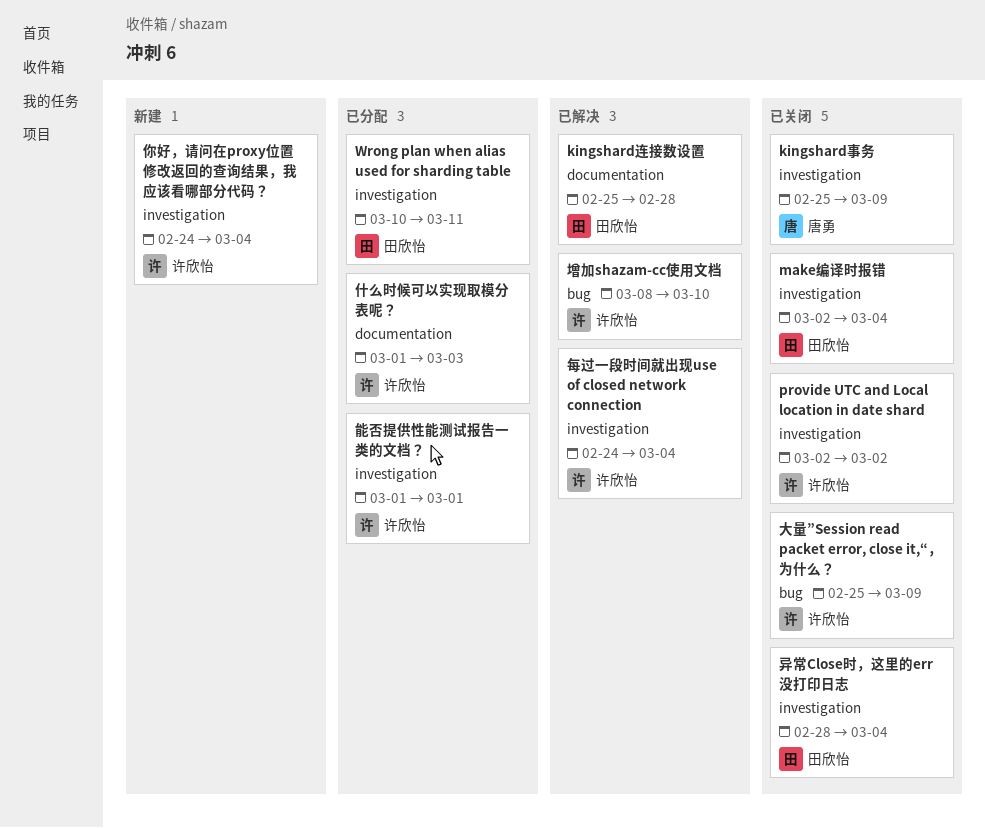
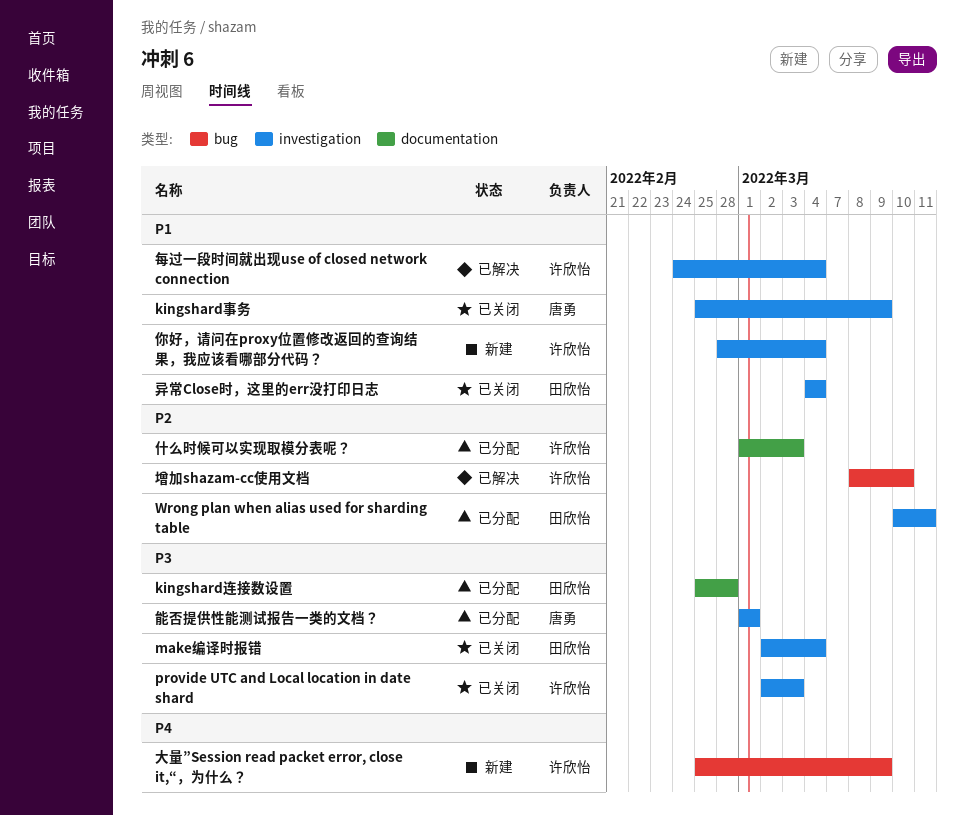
kingshard连接数设置, status: 已解决 -> 已分配
provide UTC and Local location in date shard, due: Mar 2 -> Mar 3
你好，请问在proxy位置修改返回的查询结果，我应该看哪部分代码？, start: Feb 24 -> Feb 28
大量”Session read packet error, close it,“，为什么？, status: 已关闭 -> 新建
异常Close时，这里的err没打印日志, start: Feb 28 -> Mar 4
能否提供性能测试报告一类的文档？, owner: 许欣怡 -> 唐勇

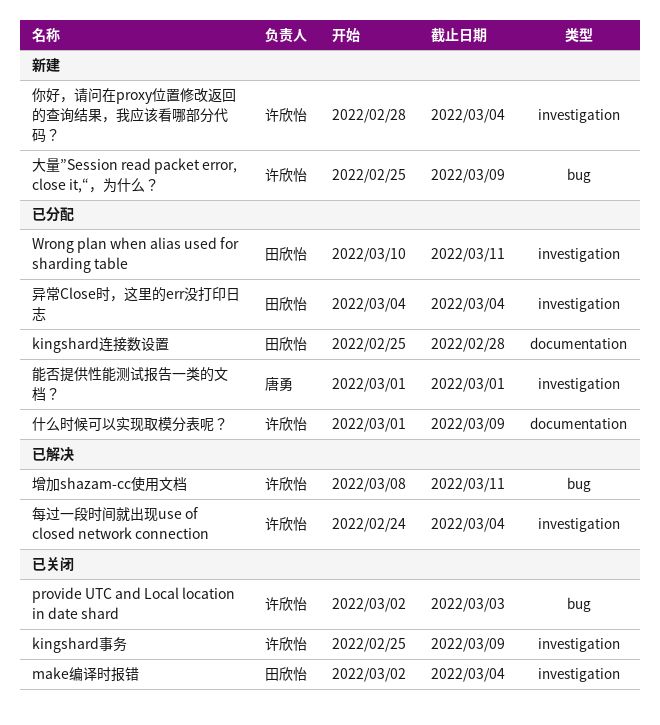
kingshard事务, owner: 唐勇 -> 许欣怡
provide UTC and Local location in date shard, label: investigation -> bug
什么时候可以实现取模分表呢？, due: Mar 3 -> Mar 9
增加shazam-cc使用文档, due: Mar 10 -> Mar 11
异常Close时，这里的err没打印日志, status: 已关闭 -> 已分配

